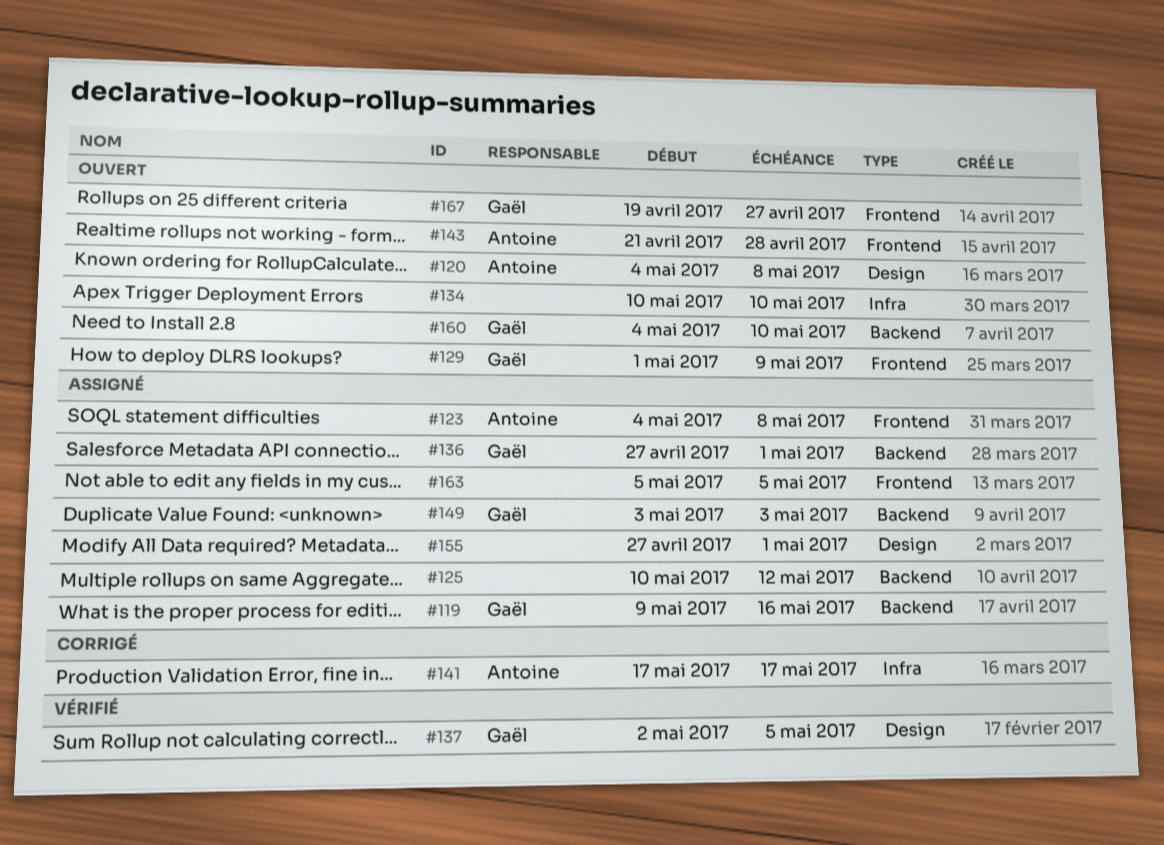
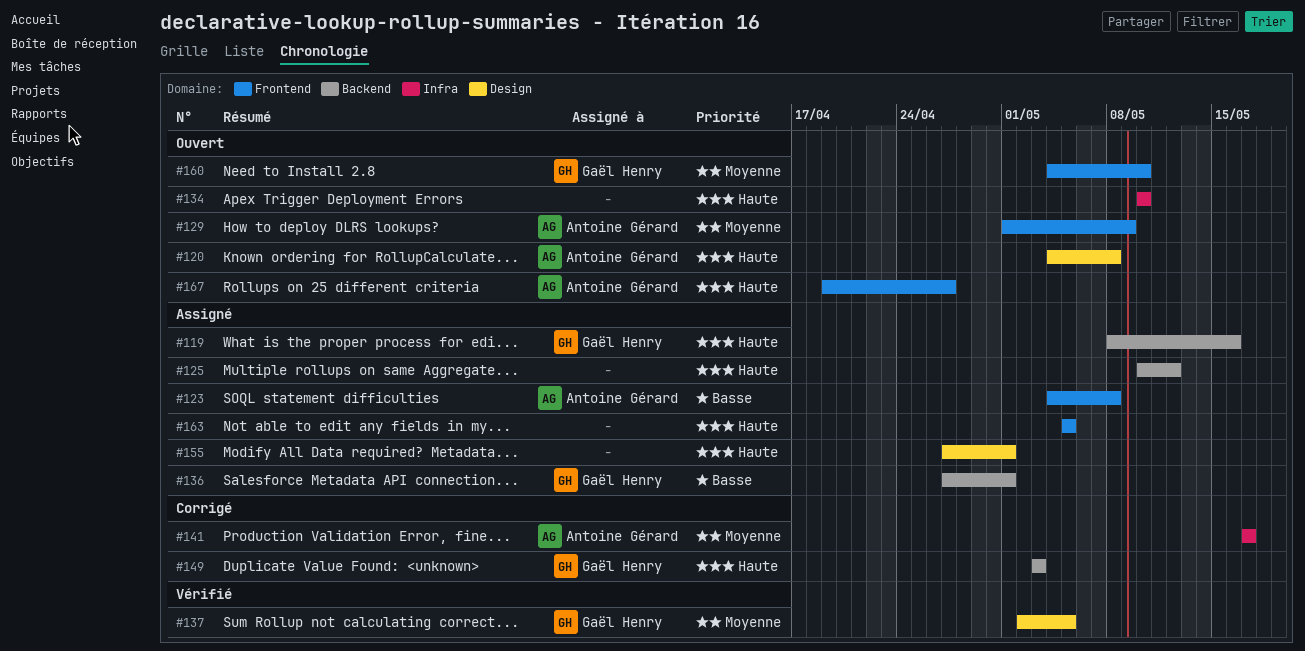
#119, start: May 9 -> May 8
#129, owner: Gaël Henry -> Antoine Gérard
#143: present -> none
#149, status: Assigné -> Corrigé
#160, label: Backend -> Frontend
#167, owner: Gaël Henry -> Antoine Gérard

